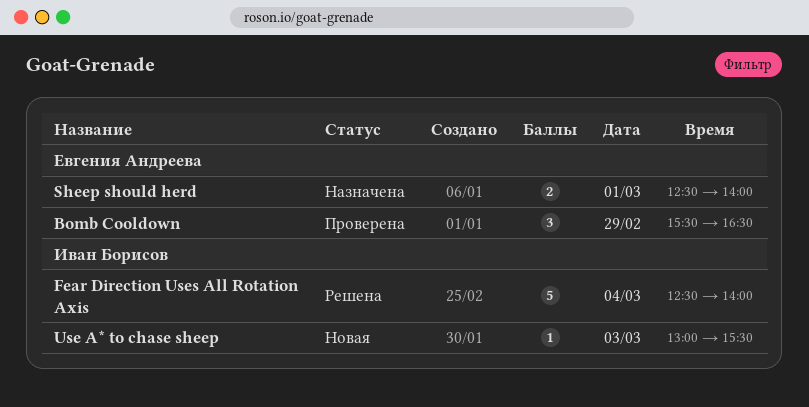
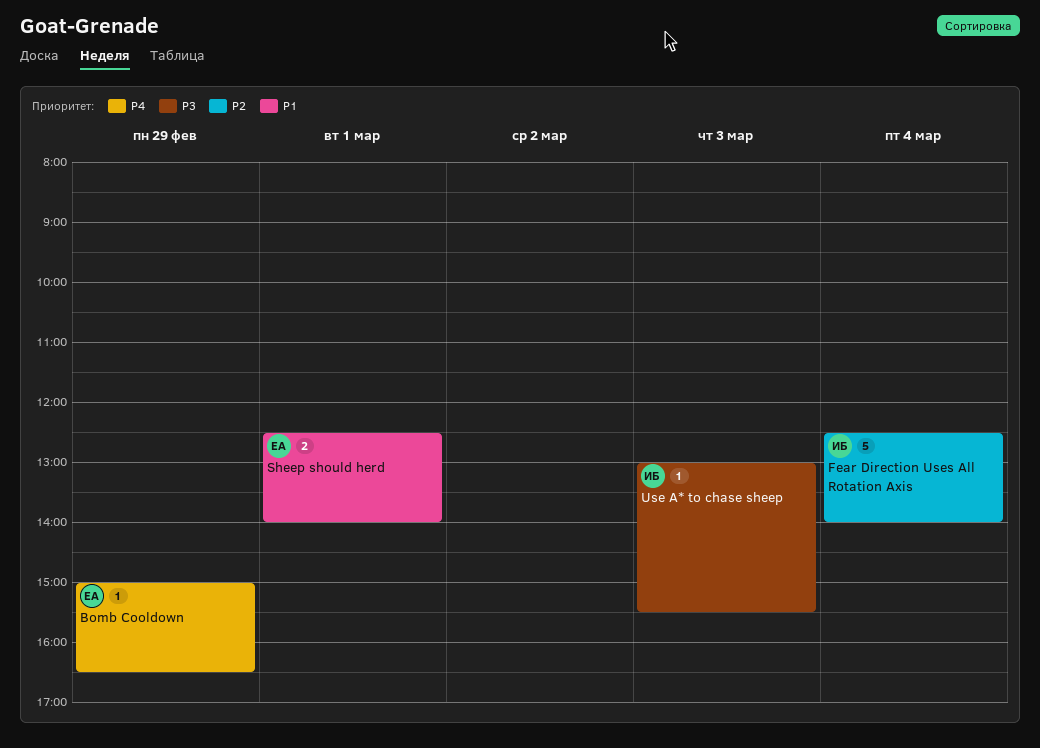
Bomb Cooldown, estimate: 3 -> 1
Bomb Cooldown, begins: 15:30 -> 15:00

